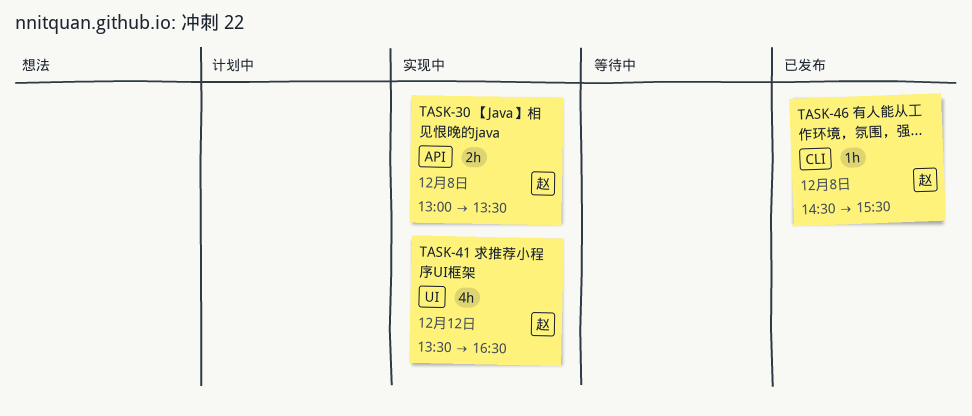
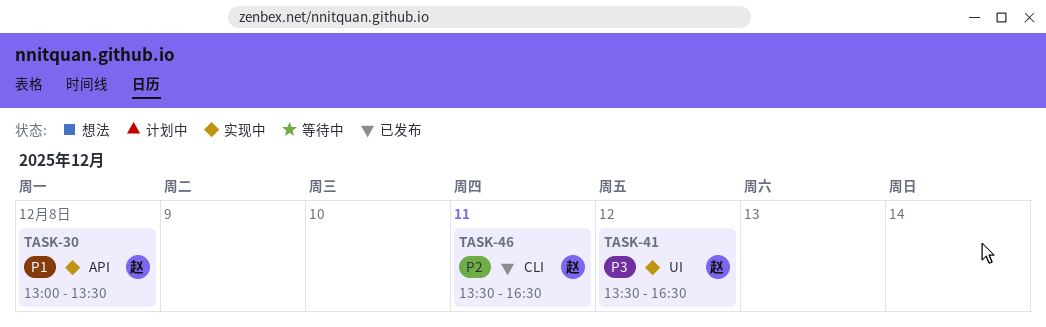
TASK-46, day: Dec 8 -> Dec 11
TASK-46, begins: 14:30 -> 13:30
TASK-46, ends: 15:30 -> 16:30

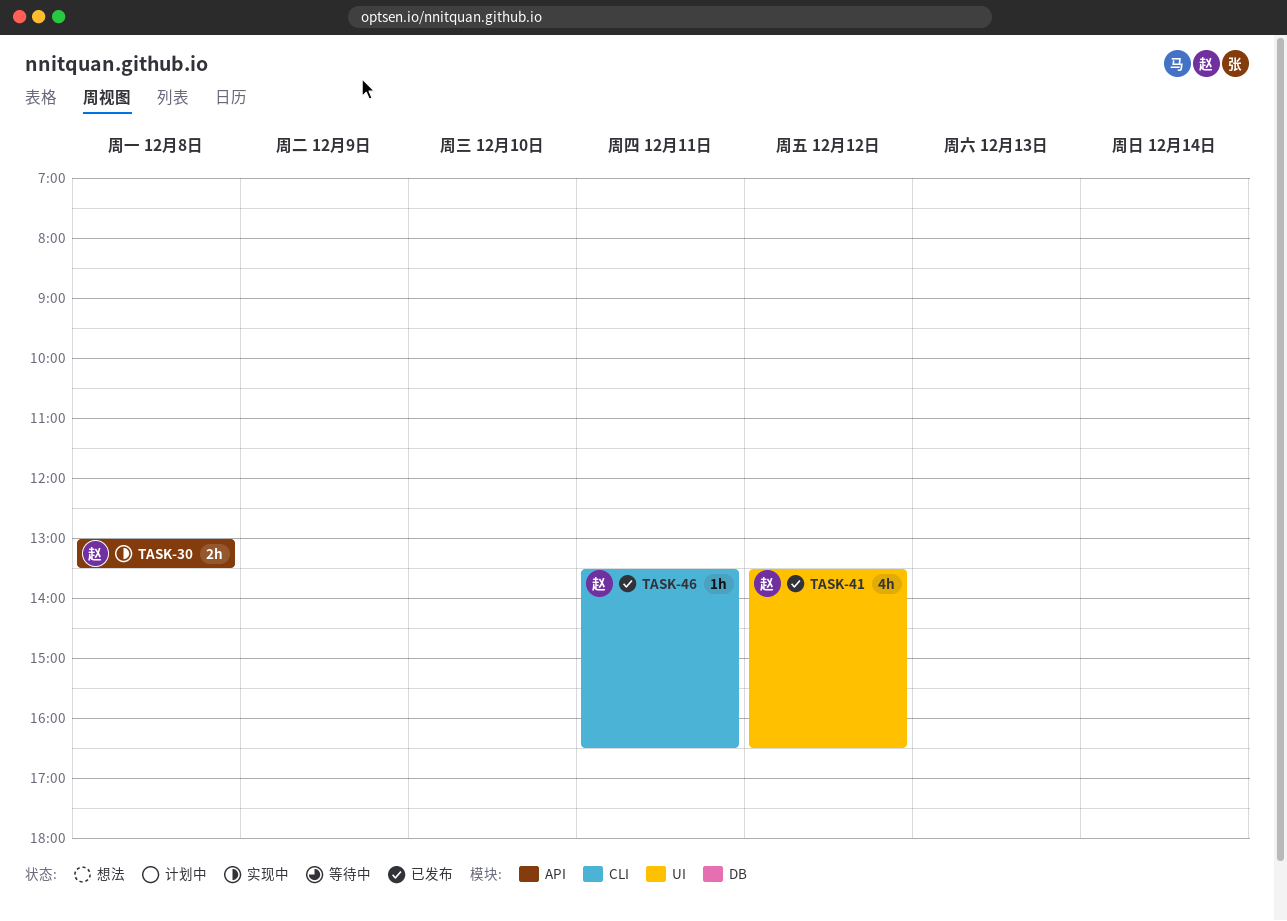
TASK-41, status: 实现中 -> 已发布

